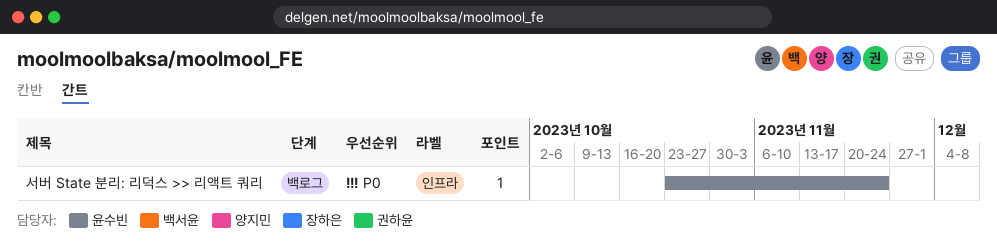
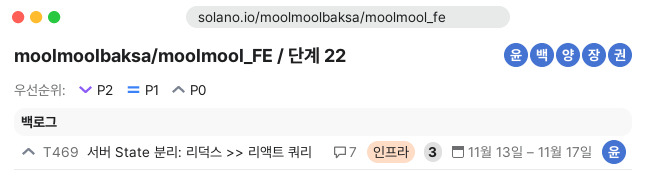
서버 State 분리: 리덕스 >> 리액트 쿼리, estimate: 1 -> 3
서버 State 분리: 리덕스 >> 리액트 쿼리, start: Oct 23 -> Nov 13
서버 State 분리: 리덕스 >> 리액트 쿼리, due: Nov 24 -> Nov 17

